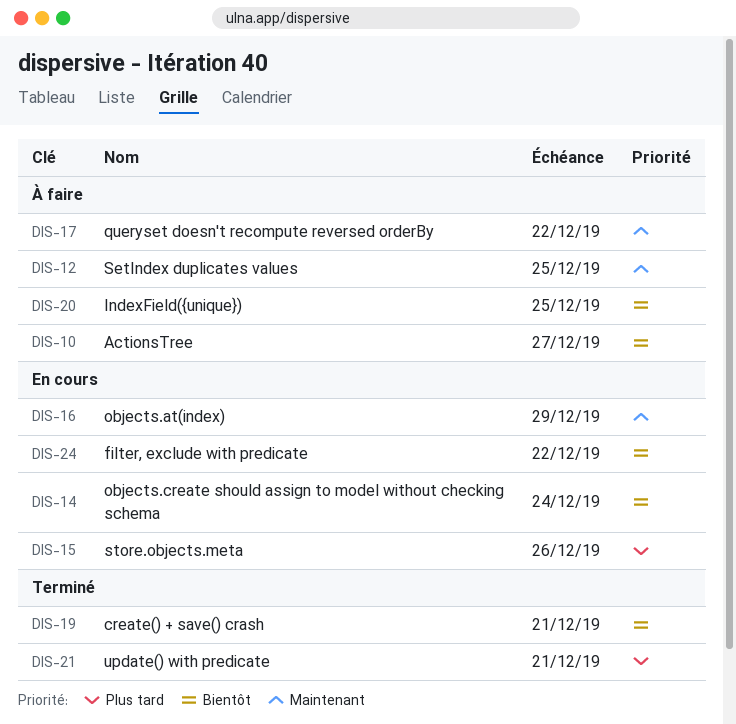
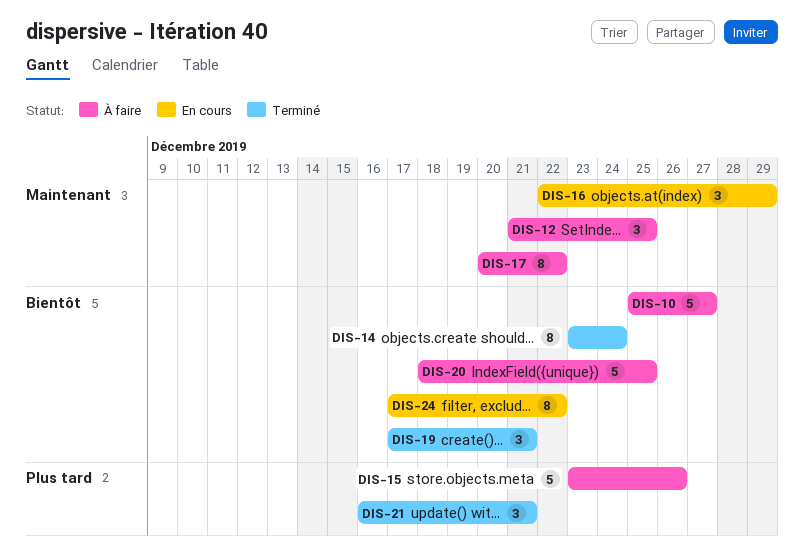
DIS-14, status: En cours -> Terminé
DIS-15, status: En cours -> À faire

